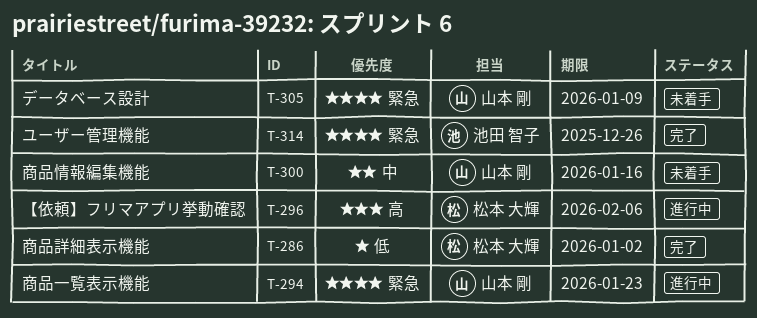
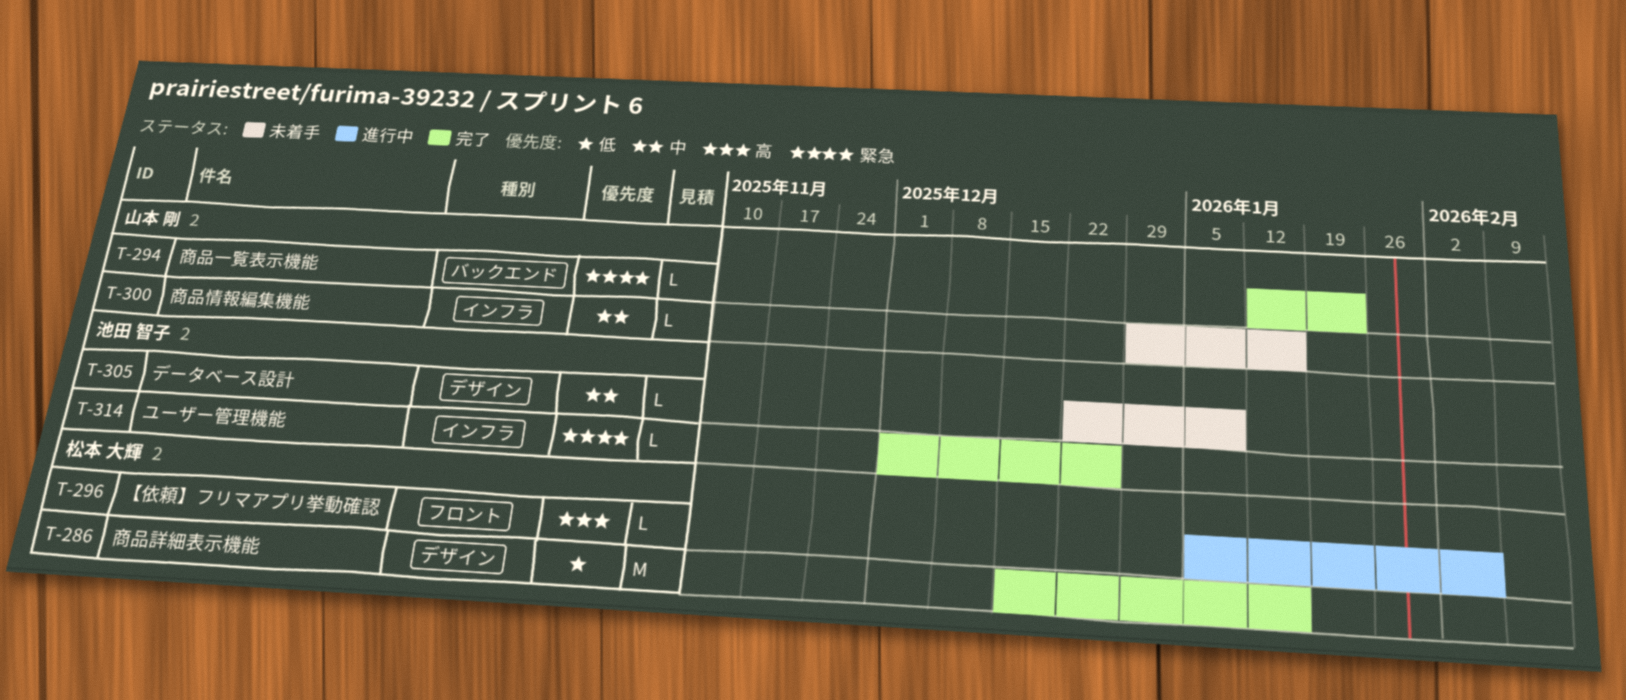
T-286, due: Jan 2 -> Jan 16
T-294, status: 進行中 -> 完了
T-305, owner: 山本 剛 -> 池田 智子
T-305, priority: 緊急 -> 中

